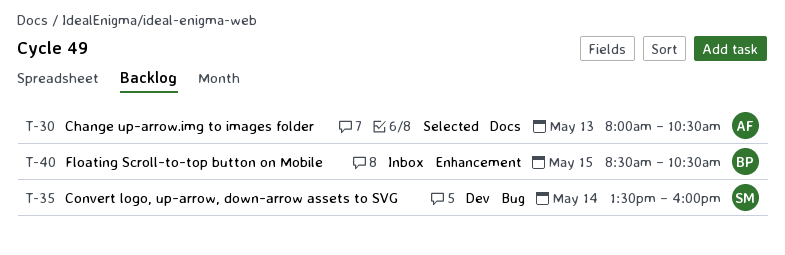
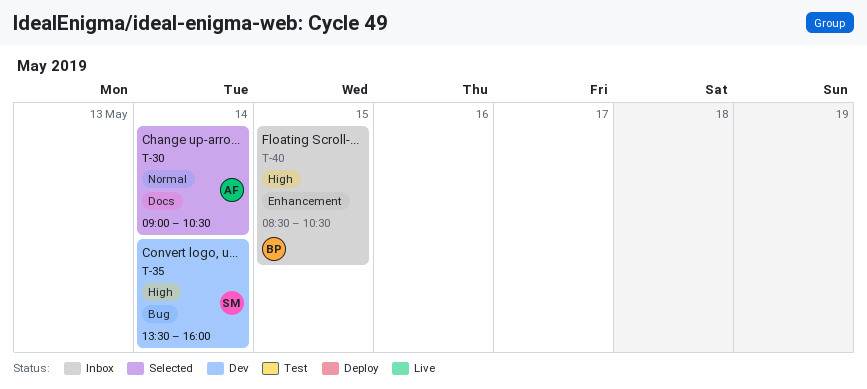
T-30, day: May 13 -> May 14
T-30, begins: 08:00 -> 09:00

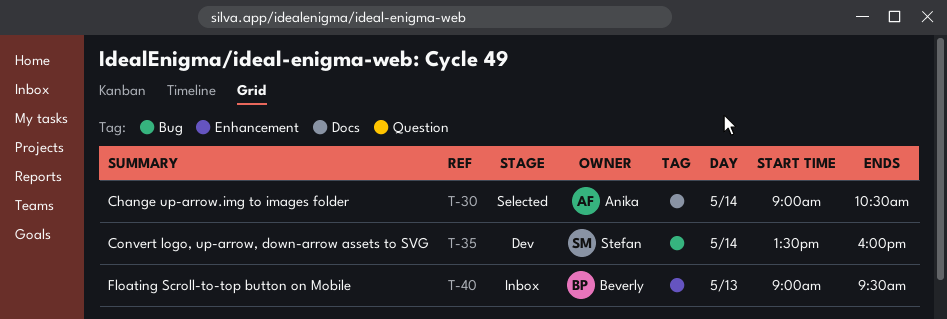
T-40, day: May 15 -> May 13
T-40, begins: 08:30 -> 09:00
T-40, ends: 10:30 -> 09:30

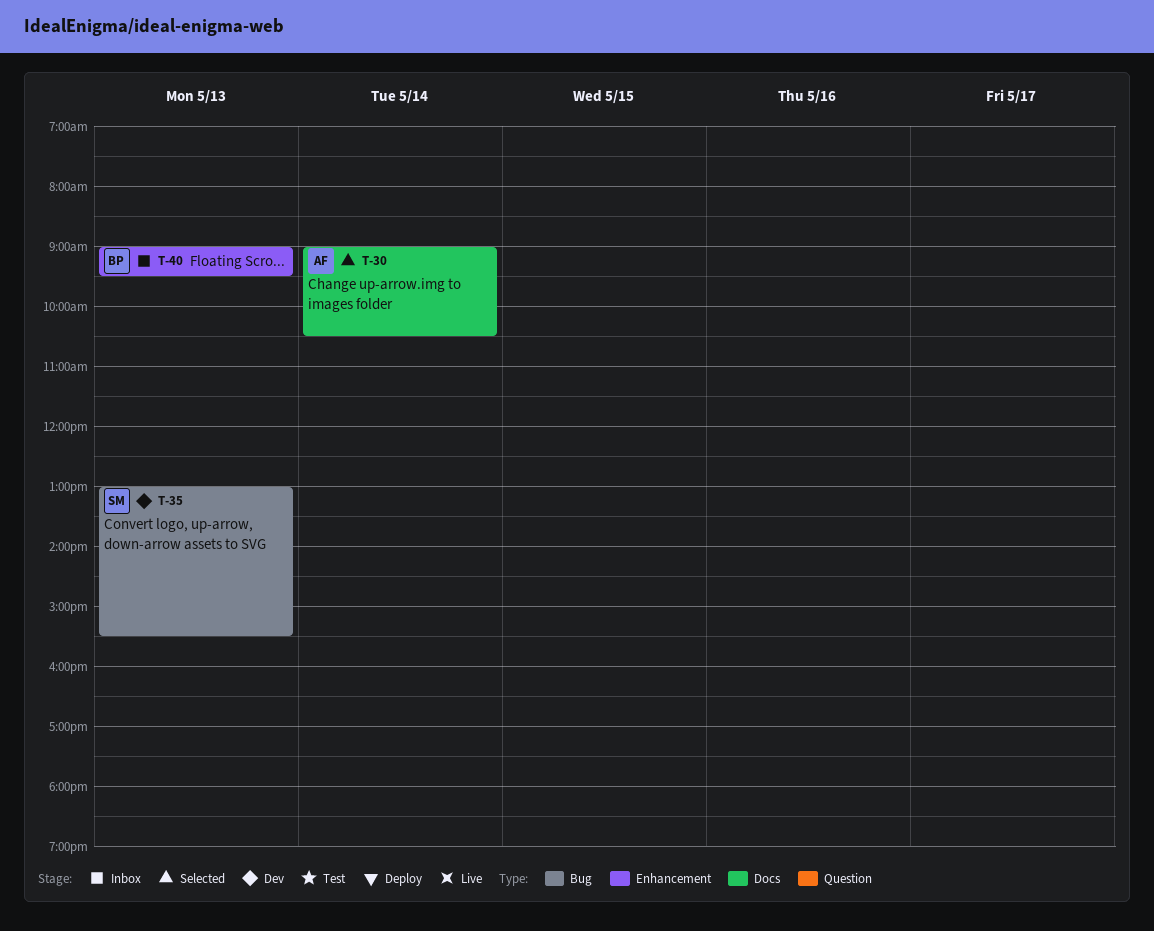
T-35, day: May 14 -> May 13
T-35, begins: 13:30 -> 13:00
T-35, ends: 16:00 -> 15:30

